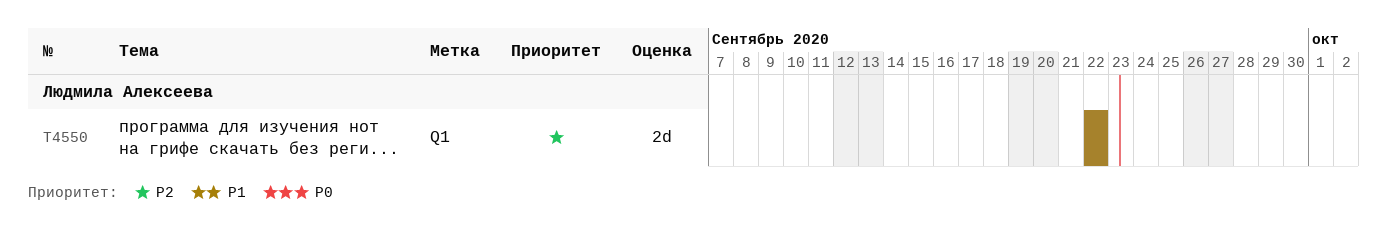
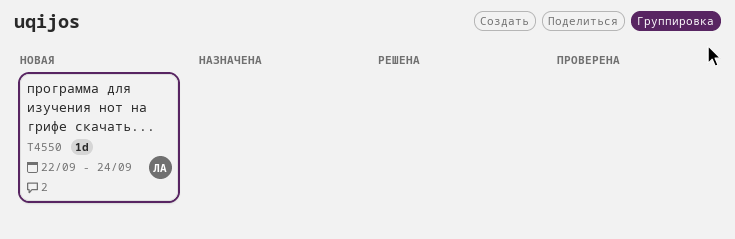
T4550, estimate: 2d -> 1d
T4550, due: Sep 22 -> Sep 24

